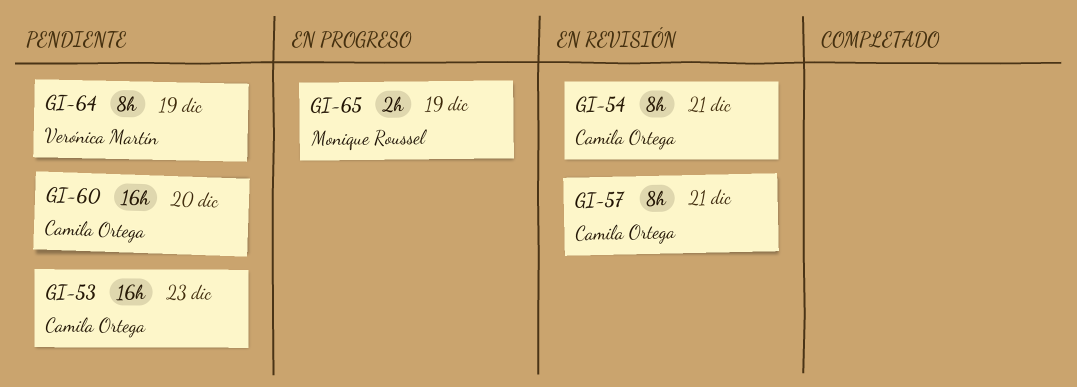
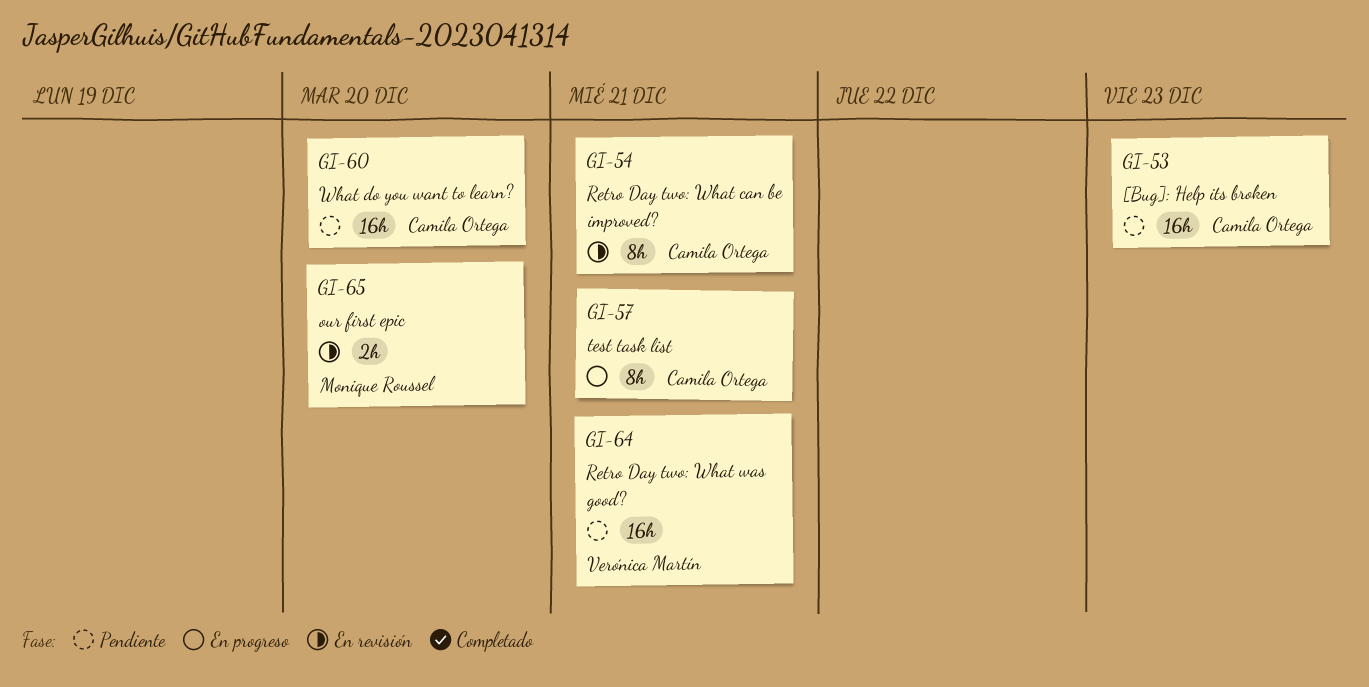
GI-57, status: En revisión -> En progreso
GI-64, estimate: 8h -> 16h
GI-64, due: Dec 19 -> Dec 21
GI-65, status: En progreso -> En revisión
GI-65, due: Dec 19 -> Dec 20

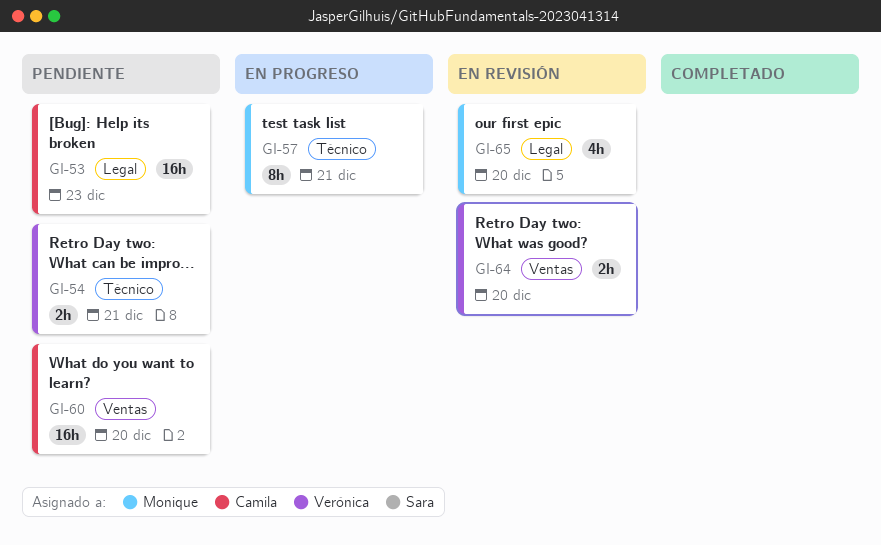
GI-54, status: En revisión -> Pendiente
GI-54, owner: Camila Ortega -> Verónica Martín
GI-54, estimate: 8h -> 2h
GI-57, owner: Camila Ortega -> Monique Roussel
GI-64, status: Pendiente -> En revisión
GI-64, estimate: 16h -> 2h
GI-64, due: Dec 21 -> Dec 20
GI-65, estimate: 2h -> 4h

